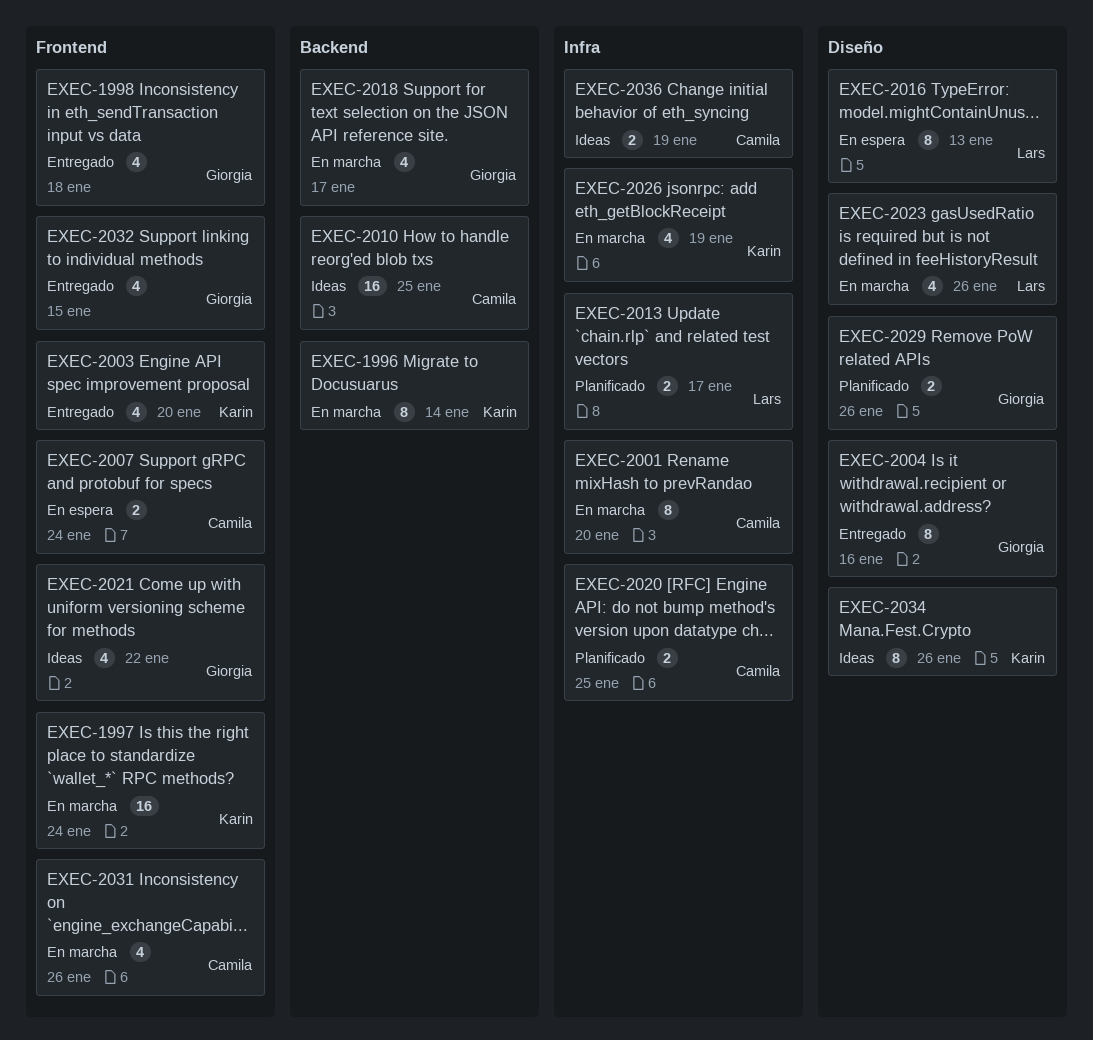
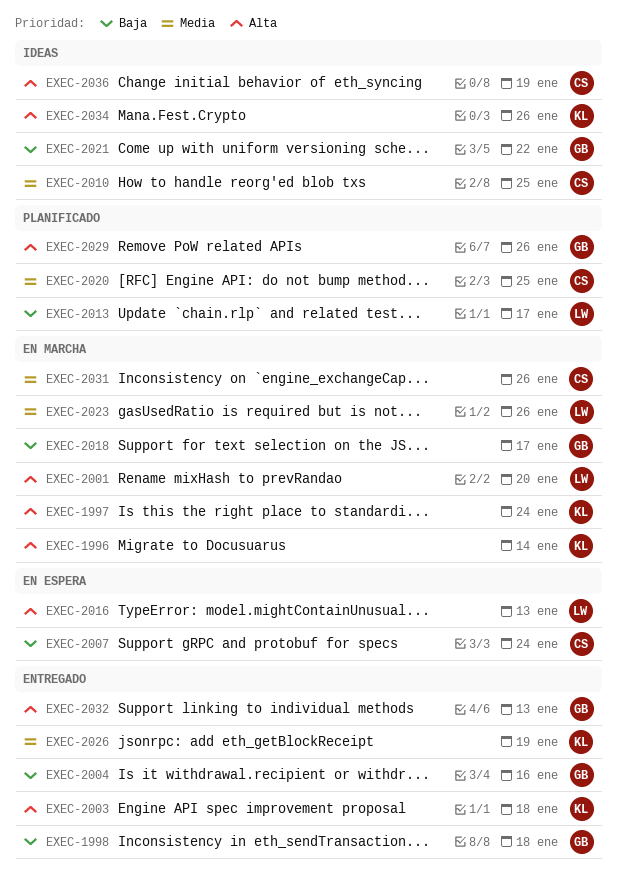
EXEC-2001, owner: Camila -> Lars
EXEC-2003, due: Jan 20 -> Jan 18
EXEC-2026, status: En marcha -> Entregado
EXEC-2032, due: Jan 15 -> Jan 13

